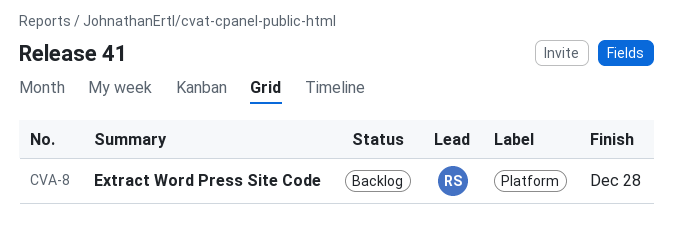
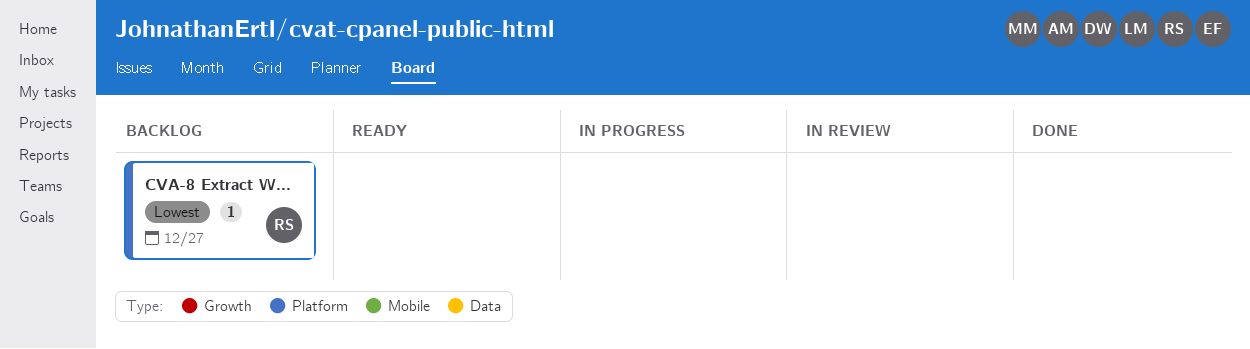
CVA-8, due: Dec 28 -> Dec 27

